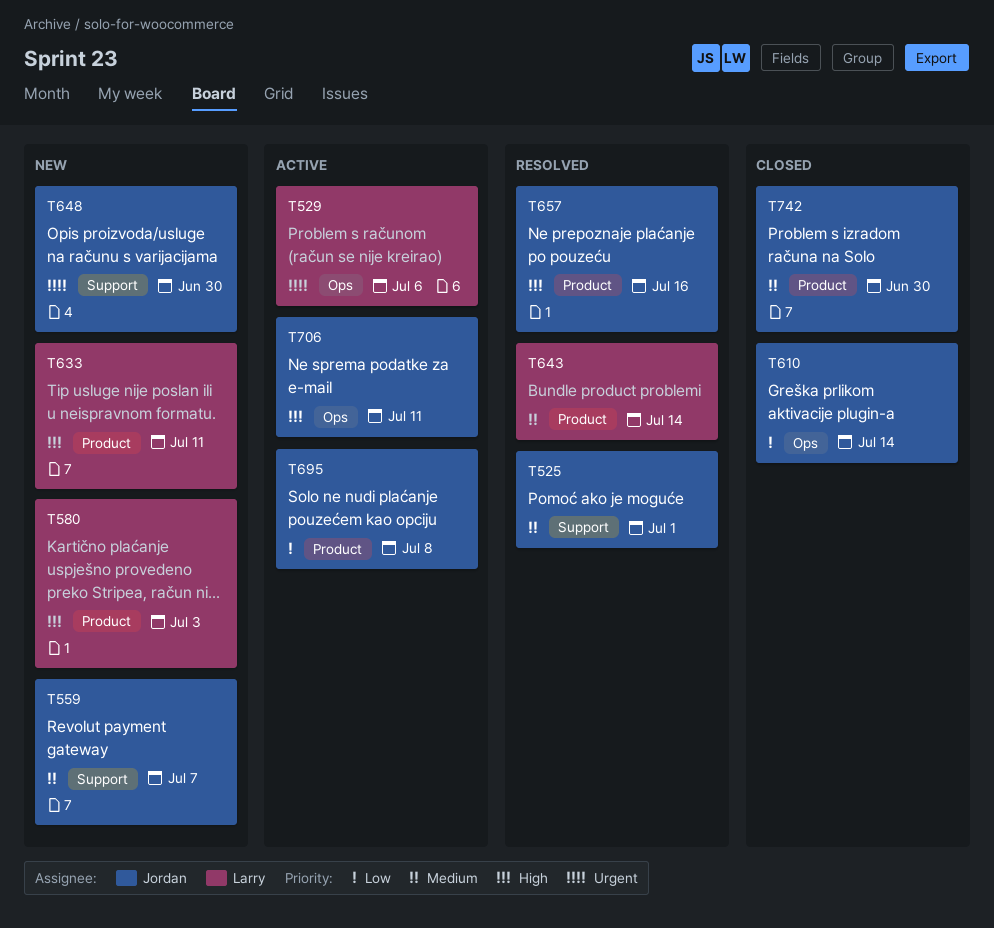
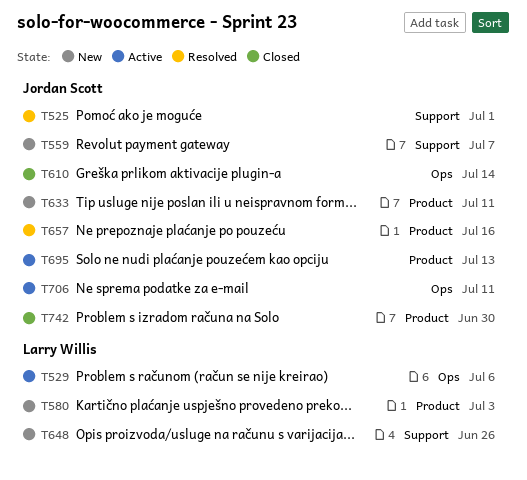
T633, owner: Larry Willis -> Jordan Scott
T643: present -> none
T648, owner: Jordan Scott -> Larry Willis
T648, due: Jun 30 -> Jun 26
T695, due: Jul 8 -> Jul 13

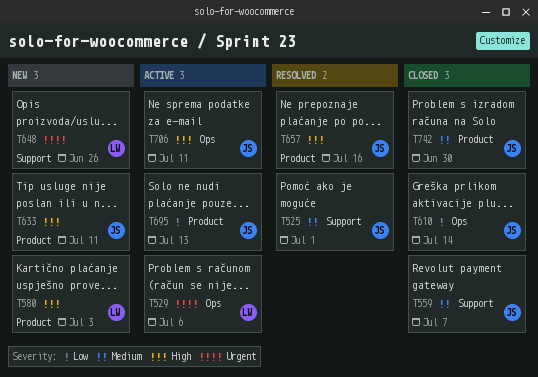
T559, status: New -> Closed

